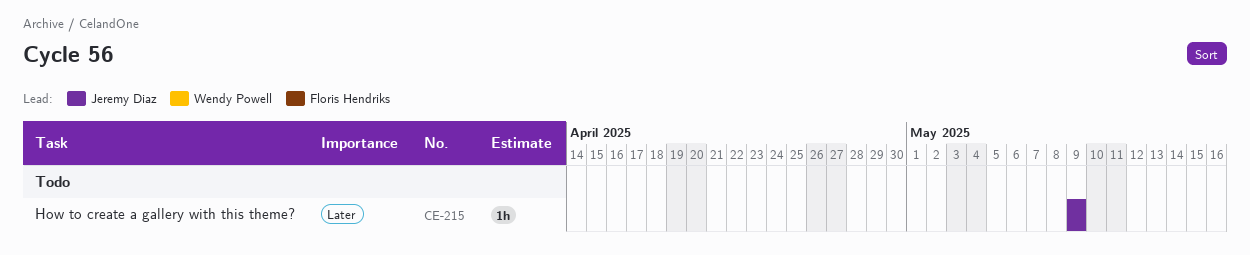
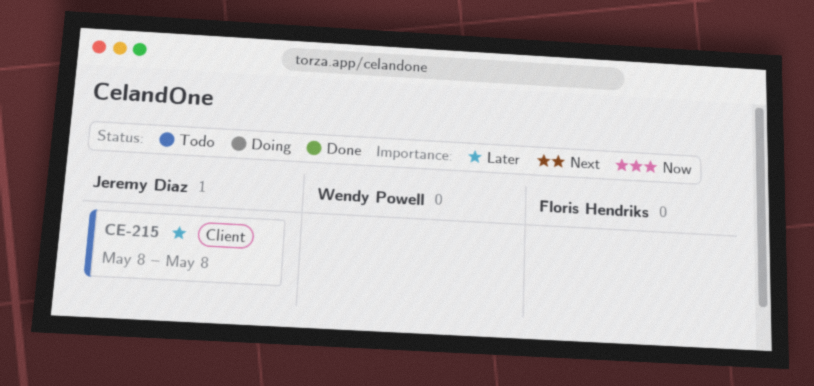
CE-215, start: May 9 -> May 8
CE-215, due: May 9 -> May 8

